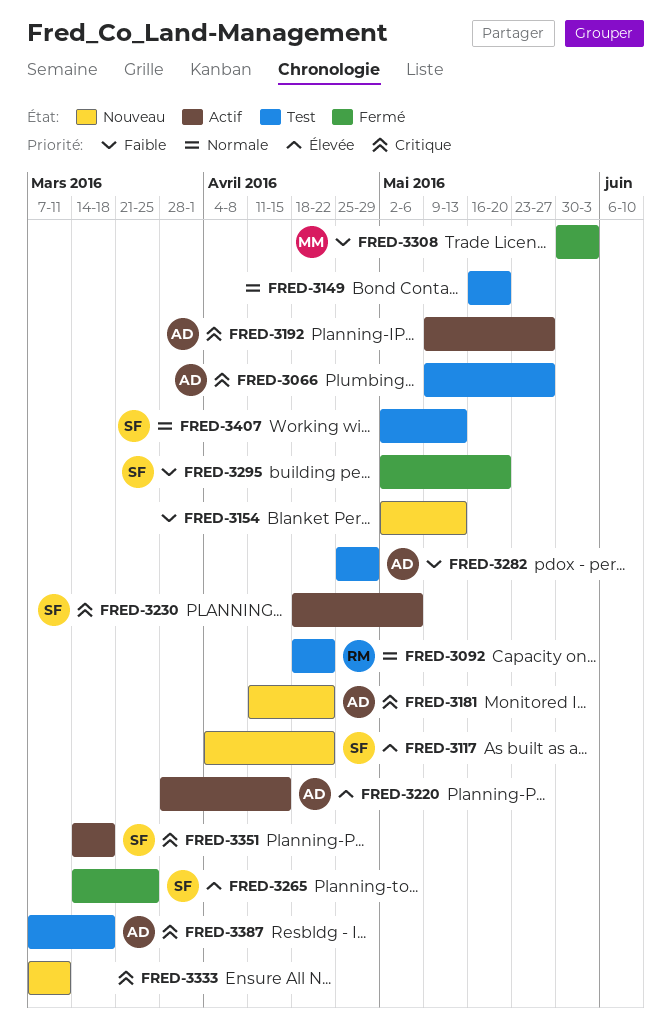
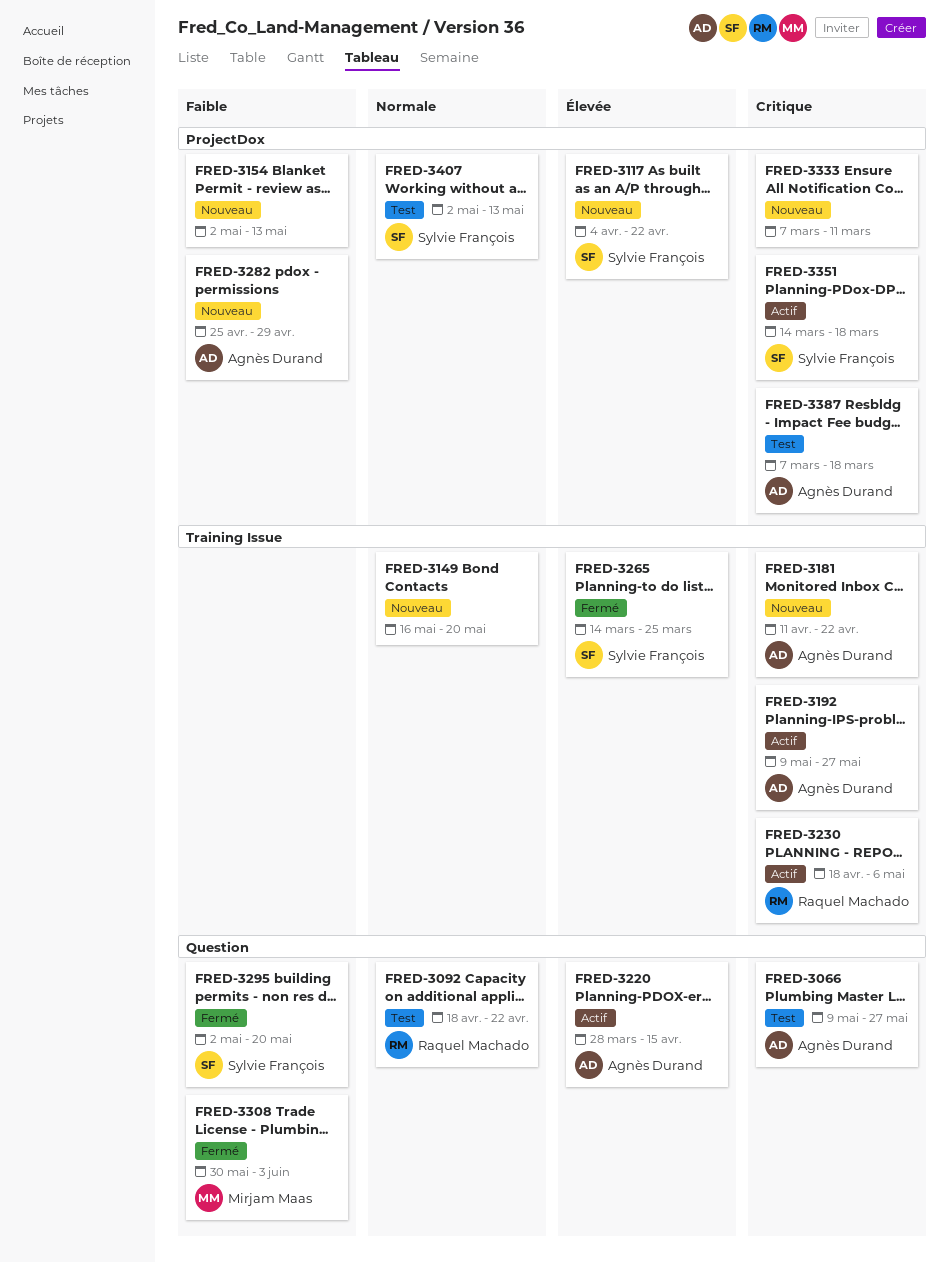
FRED-3149, status: Test -> Nouveau
FRED-3230, owner: Sylvie François -> Raquel Machado
FRED-3282, status: Test -> Nouveau

